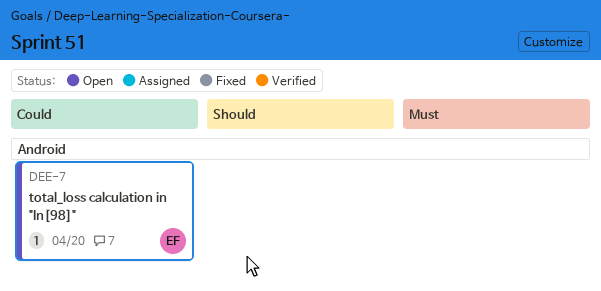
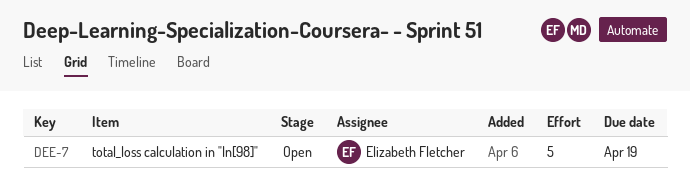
DEE-7, estimate: 1 -> 5
DEE-7, due: Apr 20 -> Apr 19

